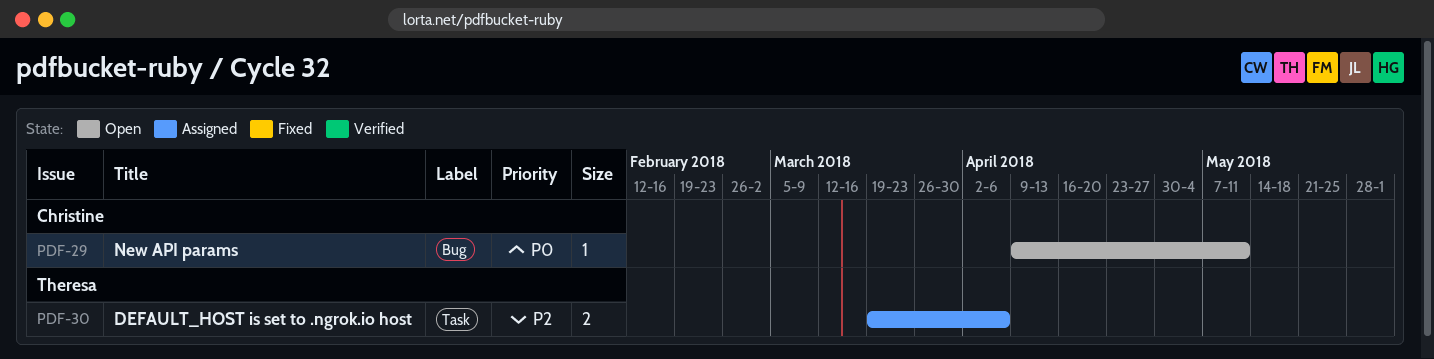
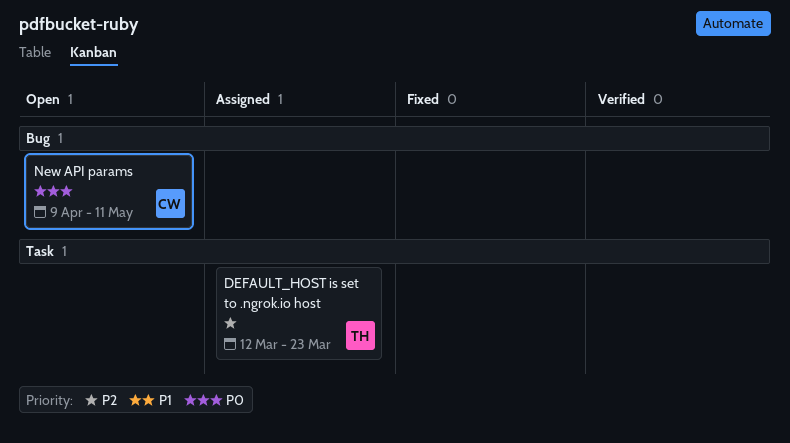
DEFAULT_HOST is set to .ngrok.io host, start: Mar 19 -> Mar 12
DEFAULT_HOST is set to .ngrok.io host, due: Apr 6 -> Mar 23

